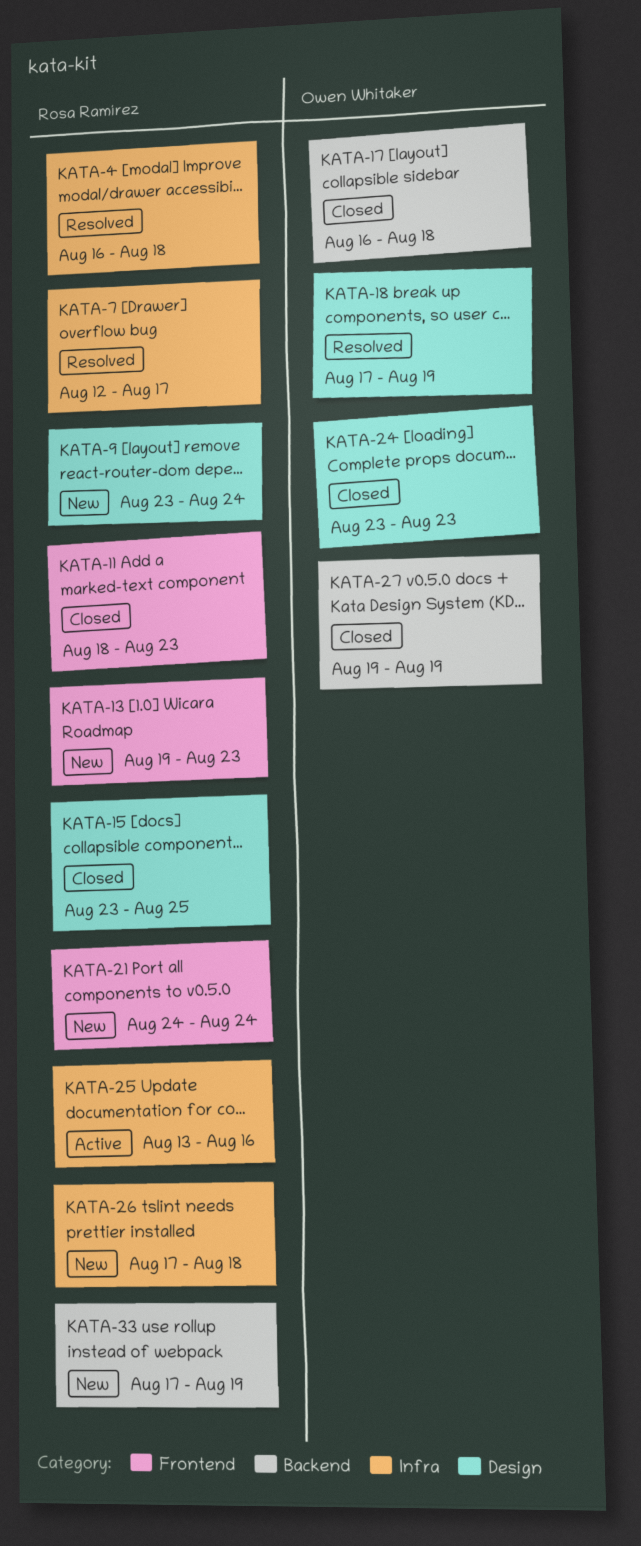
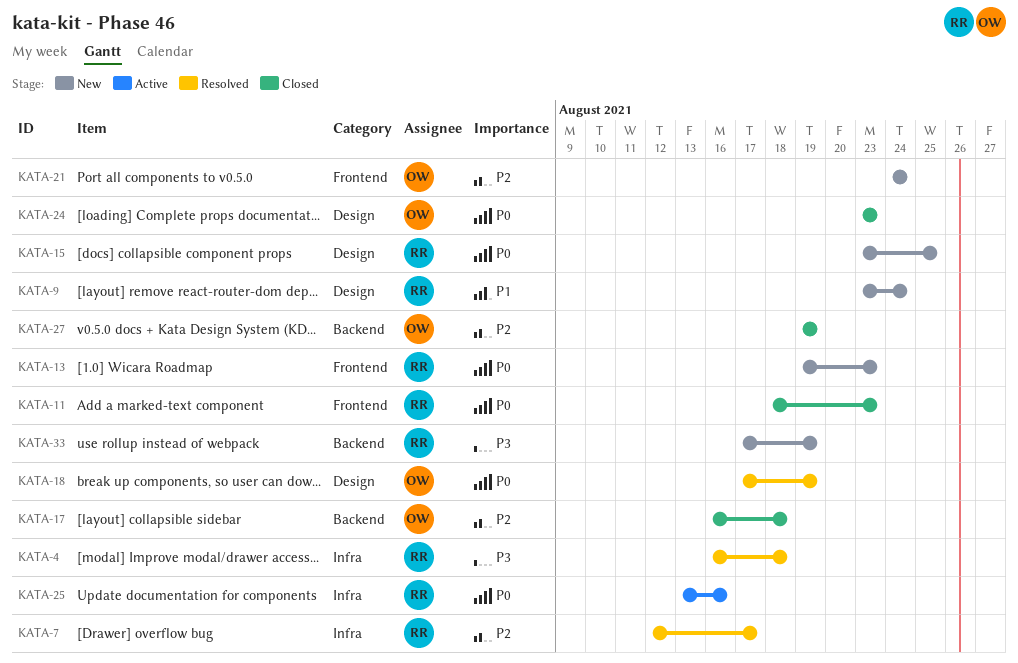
KATA-15, status: Closed -> New
KATA-21, owner: Rosa Ramírez -> Owen Whitaker
KATA-26: present -> none

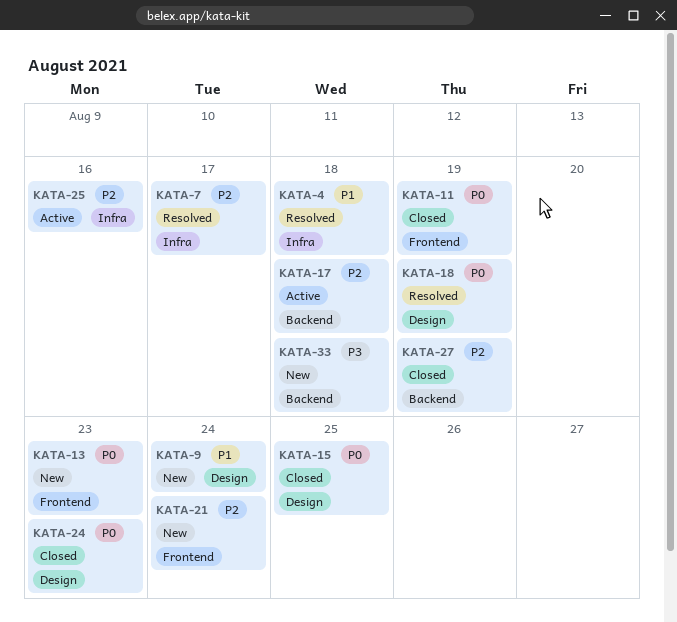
KATA-4, priority: P3 -> P1
KATA-11, due: Aug 23 -> Aug 19
KATA-15, status: New -> Closed
KATA-17, status: Closed -> Active
KATA-25, priority: P0 -> P2
KATA-33, due: Aug 19 -> Aug 18

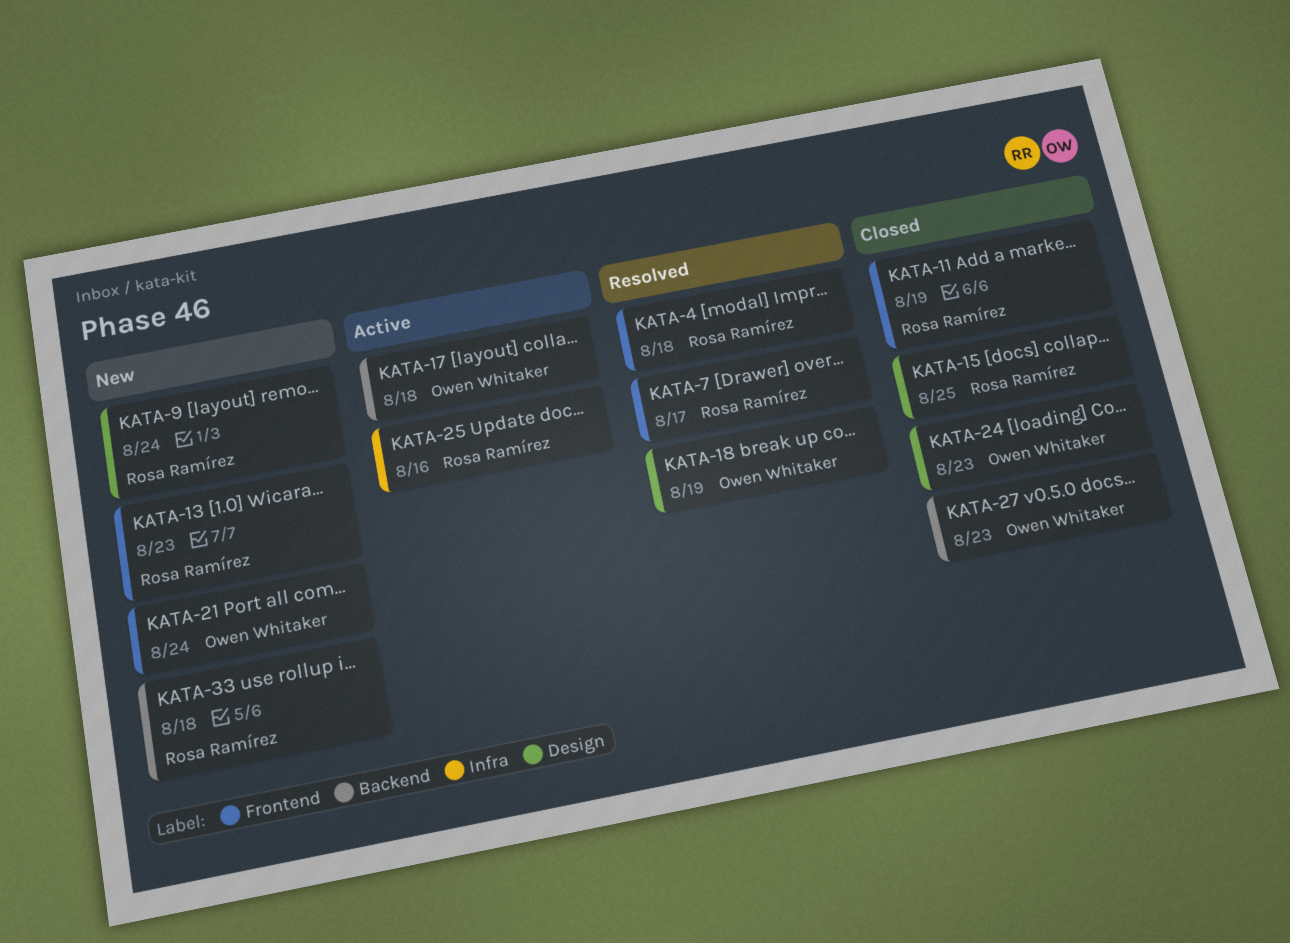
KATA-4, label: Infra -> Frontend
KATA-7, label: Infra -> Frontend
KATA-27, due: Aug 19 -> Aug 23

